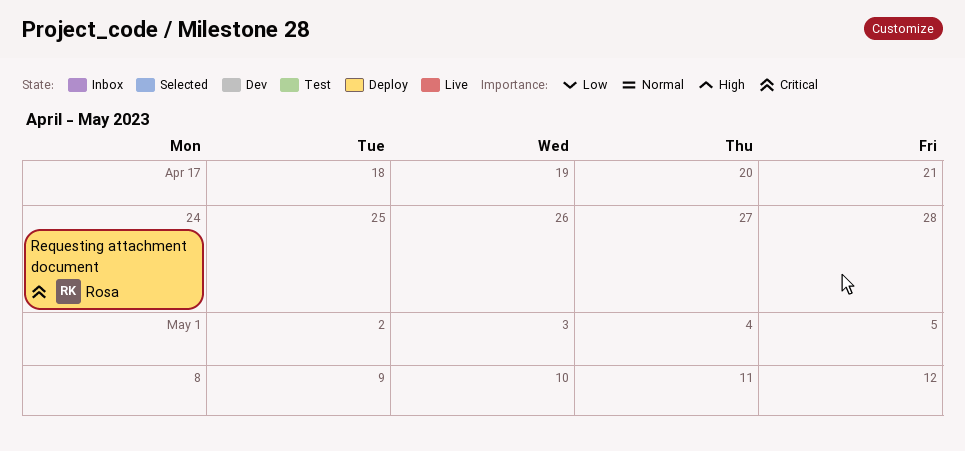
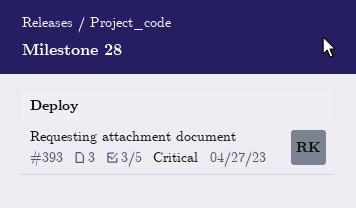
Requesting attachment document, due: Apr 24 -> Apr 27

